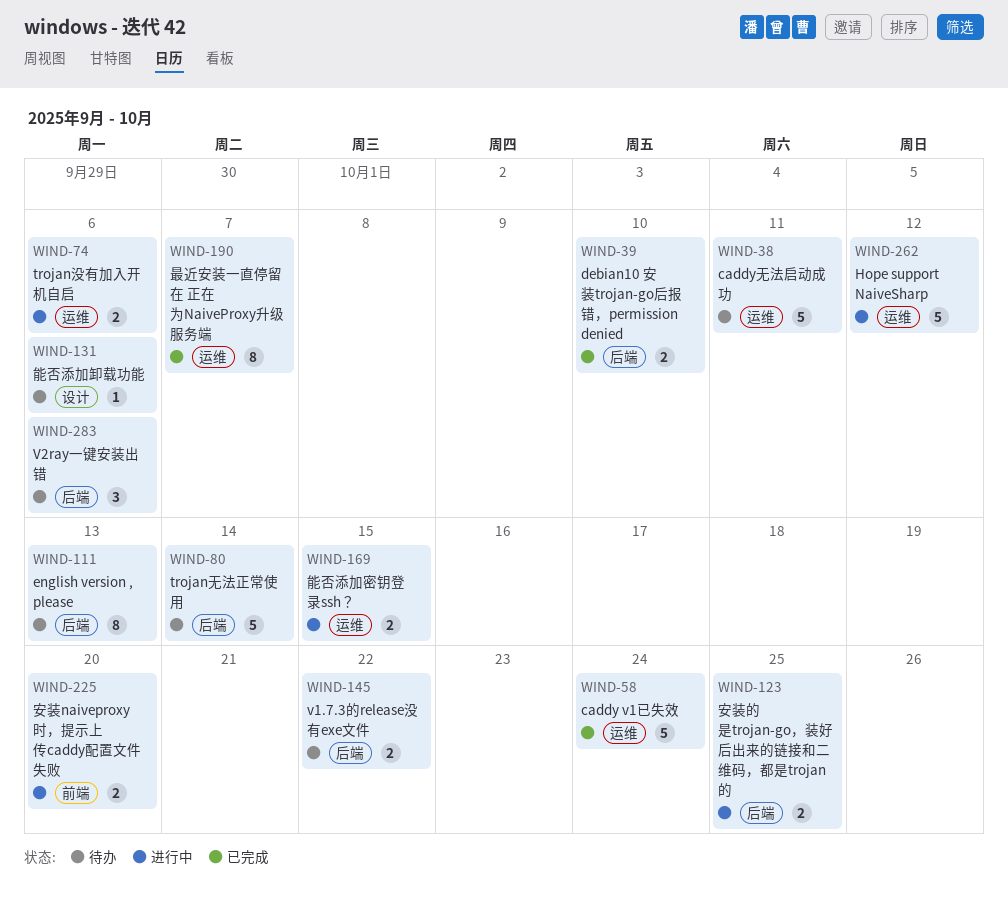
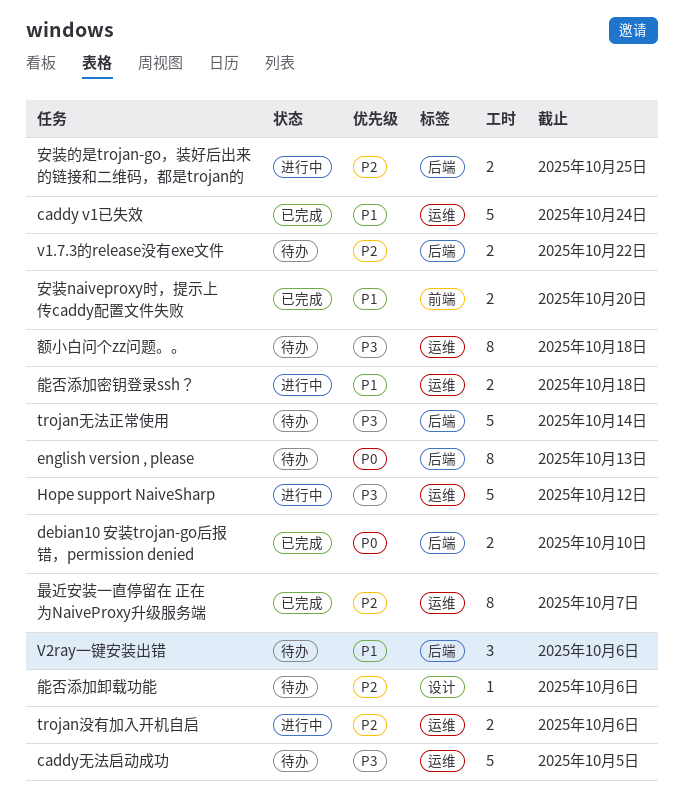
caddy无法启动成功, due: Oct 11 -> Oct 5
安装naiveproxy时，提示上传caddy配置文件失败, status: 进行中 -> 已完成
能否添加密钥登录ssh？, due: Oct 15 -> Oct 18
额小白问个zz问题。。: none -> present

